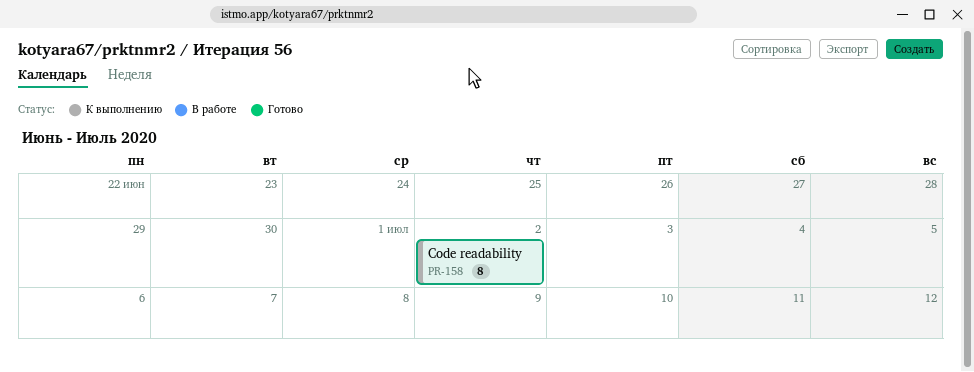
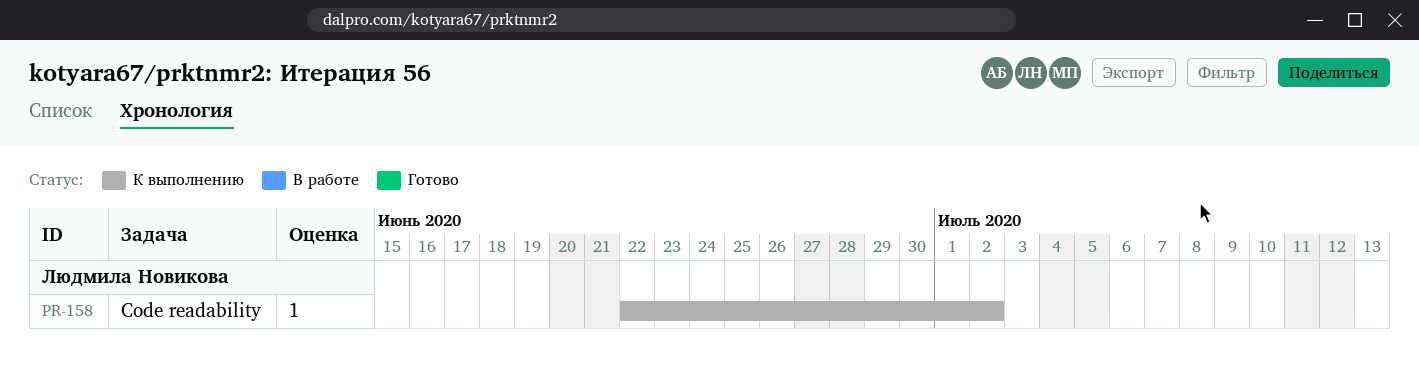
PR-158, estimate: 8 -> 1

